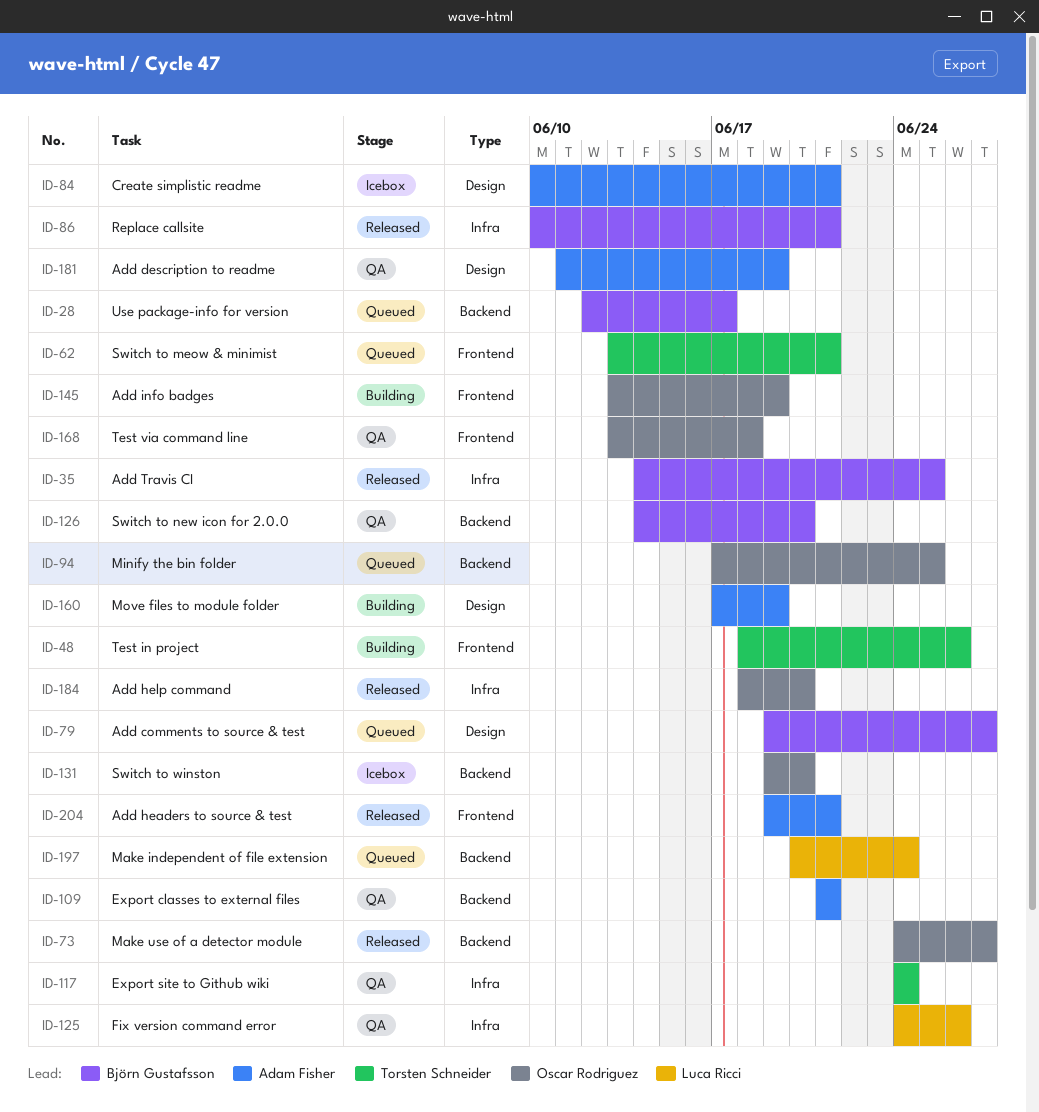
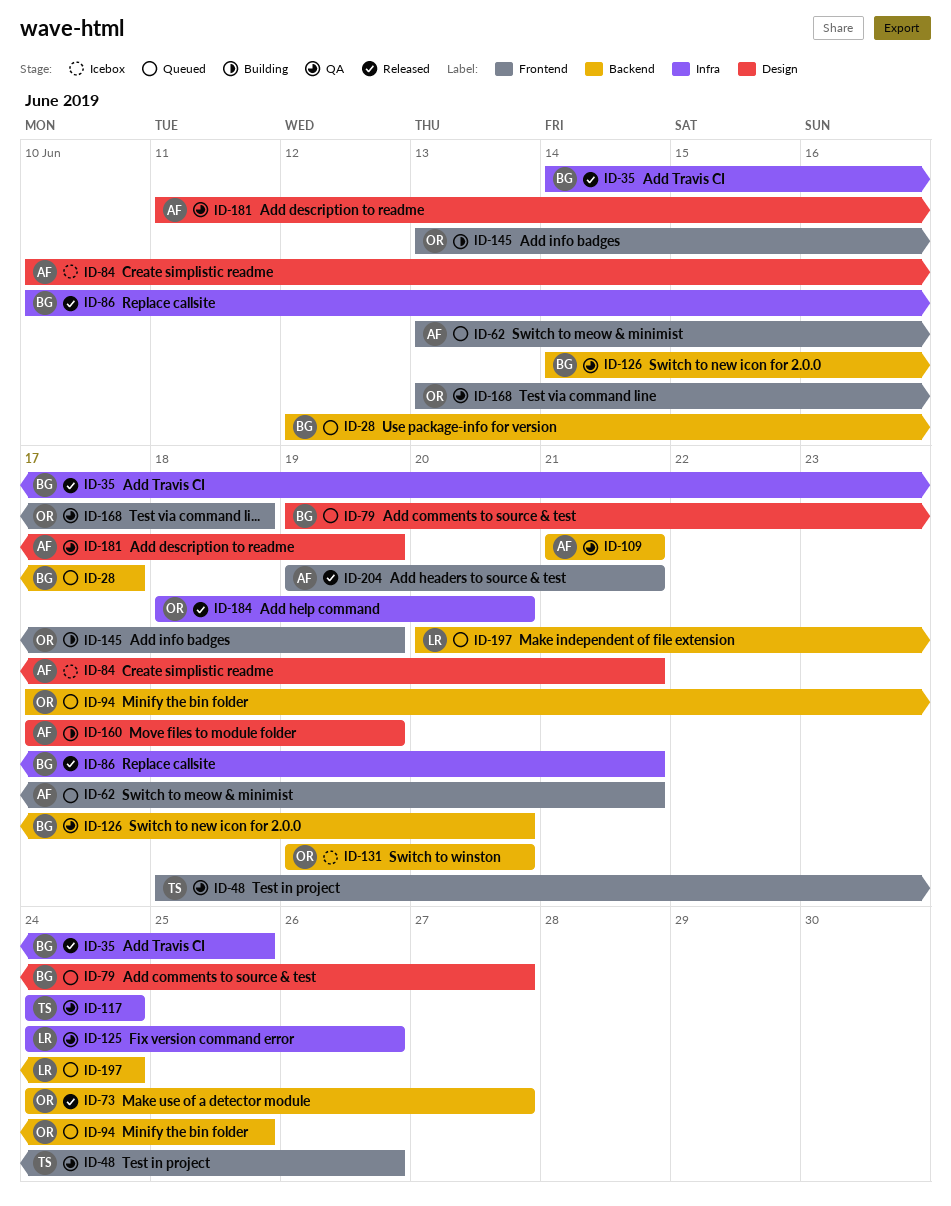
ID-48, status: Building -> QA
ID-62, owner: Torsten Schneider -> Adam Fisher

